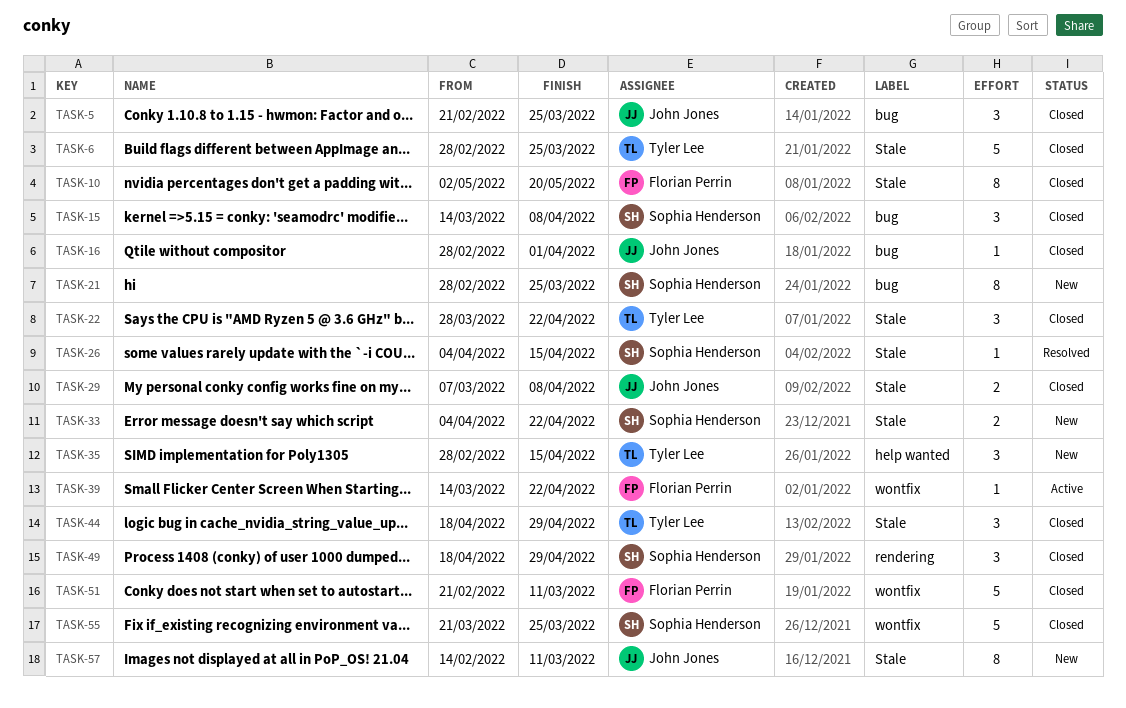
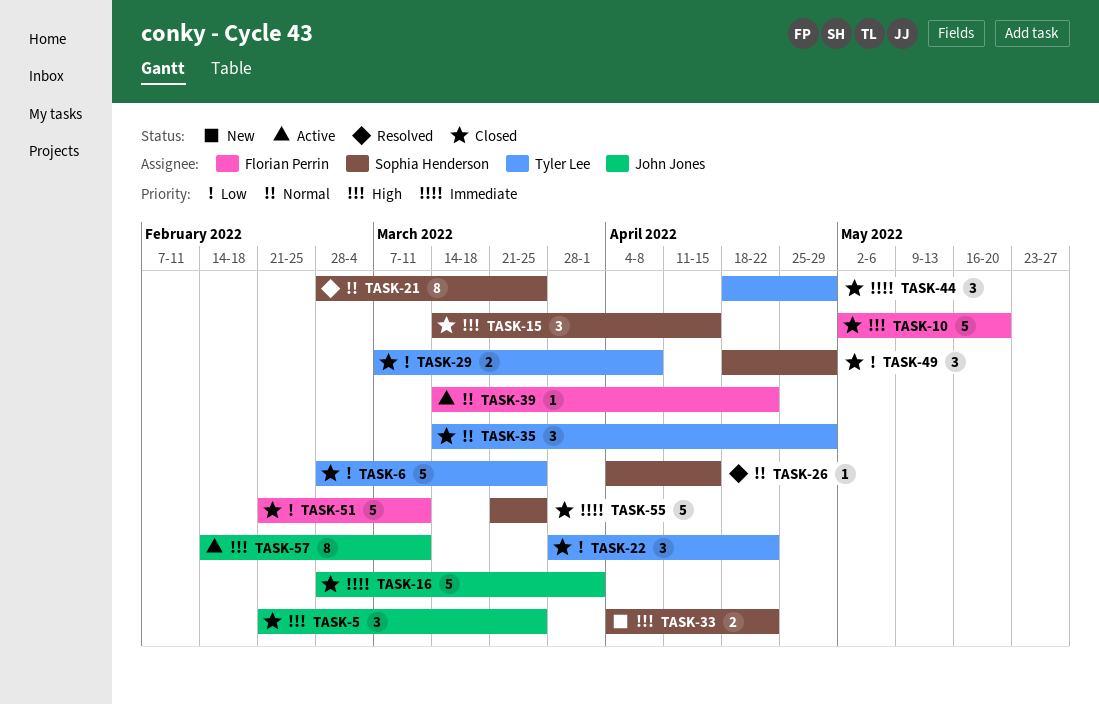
TASK-10, estimate: 8 -> 5
TASK-15, due: Apr 8 -> Apr 15
TASK-16, estimate: 1 -> 5
TASK-21, status: New -> Resolved
TASK-29, owner: John Jones -> Tyler Lee
TASK-35, status: New -> Closed
TASK-35, start: Feb 28 -> Mar 14
TASK-35, due: Apr 15 -> Apr 29
TASK-57, status: New -> Active

